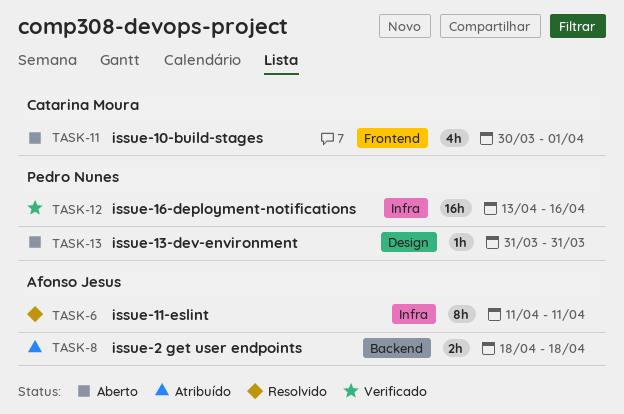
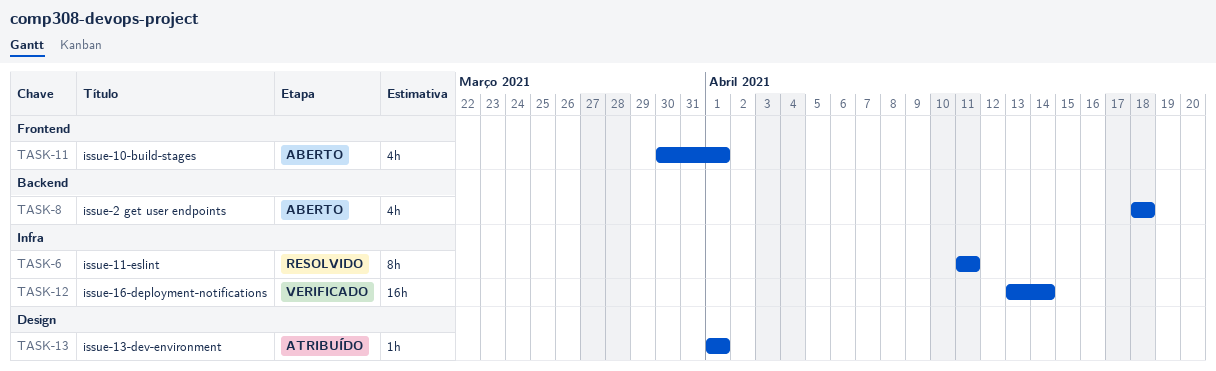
TASK-8, status: Atribuído -> Aberto
TASK-8, estimate: 2h -> 4h
TASK-12, due: Apr 16 -> Apr 14
TASK-13, status: Aberto -> Atribuído
TASK-13, start: Mar 31 -> Apr 1
TASK-13, due: Mar 31 -> Apr 1

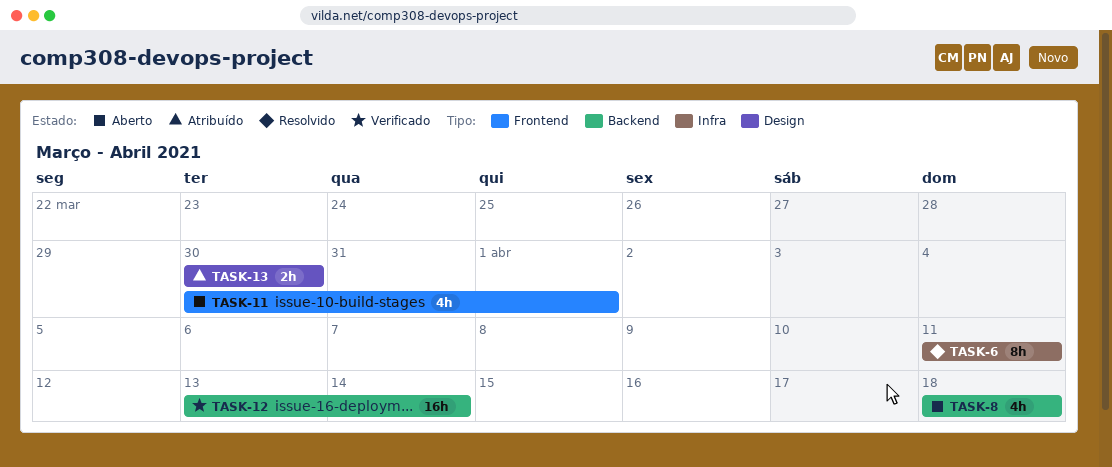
TASK-12, label: Infra -> Backend
TASK-13, estimate: 1h -> 2h
TASK-13, start: Apr 1 -> Mar 30
TASK-13, due: Apr 1 -> Mar 30

